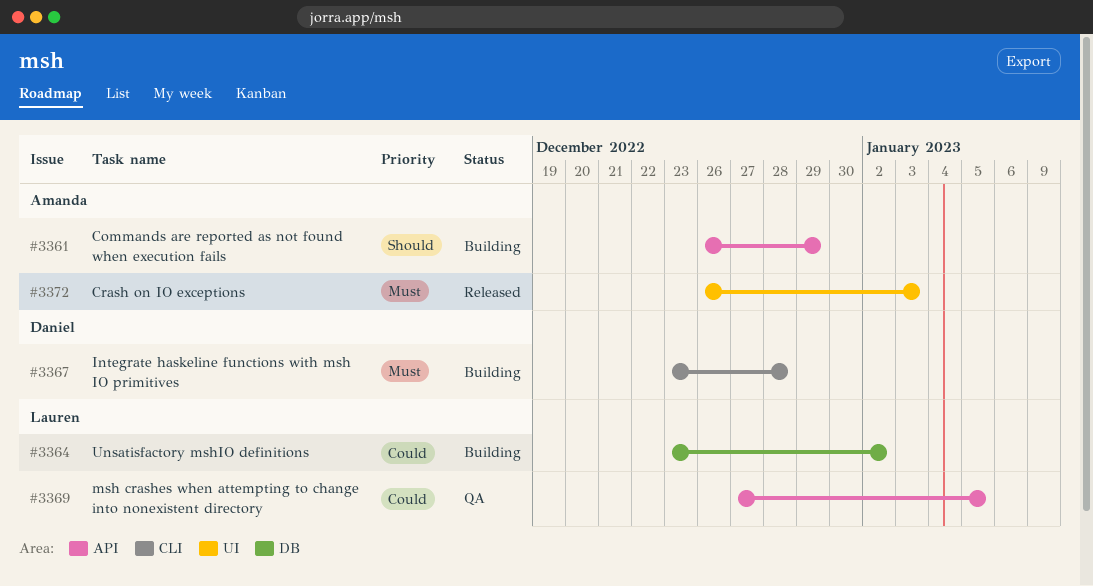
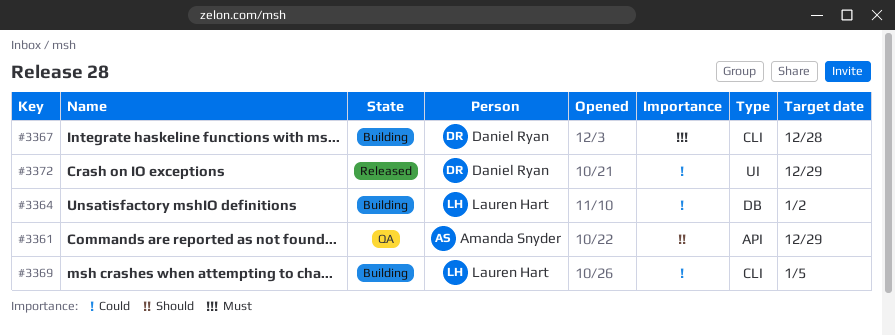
#3361, status: Building -> QA
#3369, status: QA -> Building
#3369, label: API -> CLI
#3372, owner: Amanda Snyder -> Daniel Ryan
#3372, priority: Must -> Could
#3372, due: Jan 3 -> Dec 29

